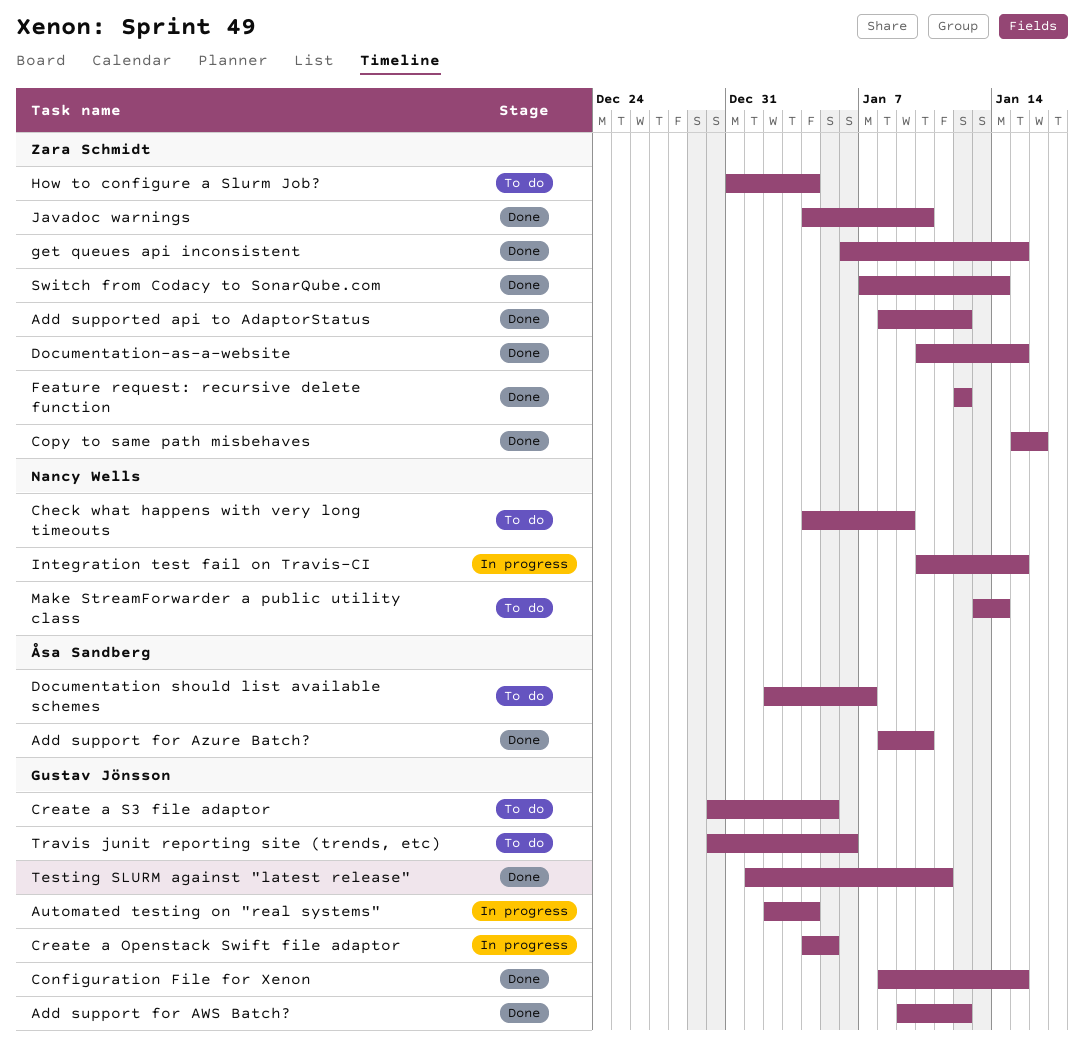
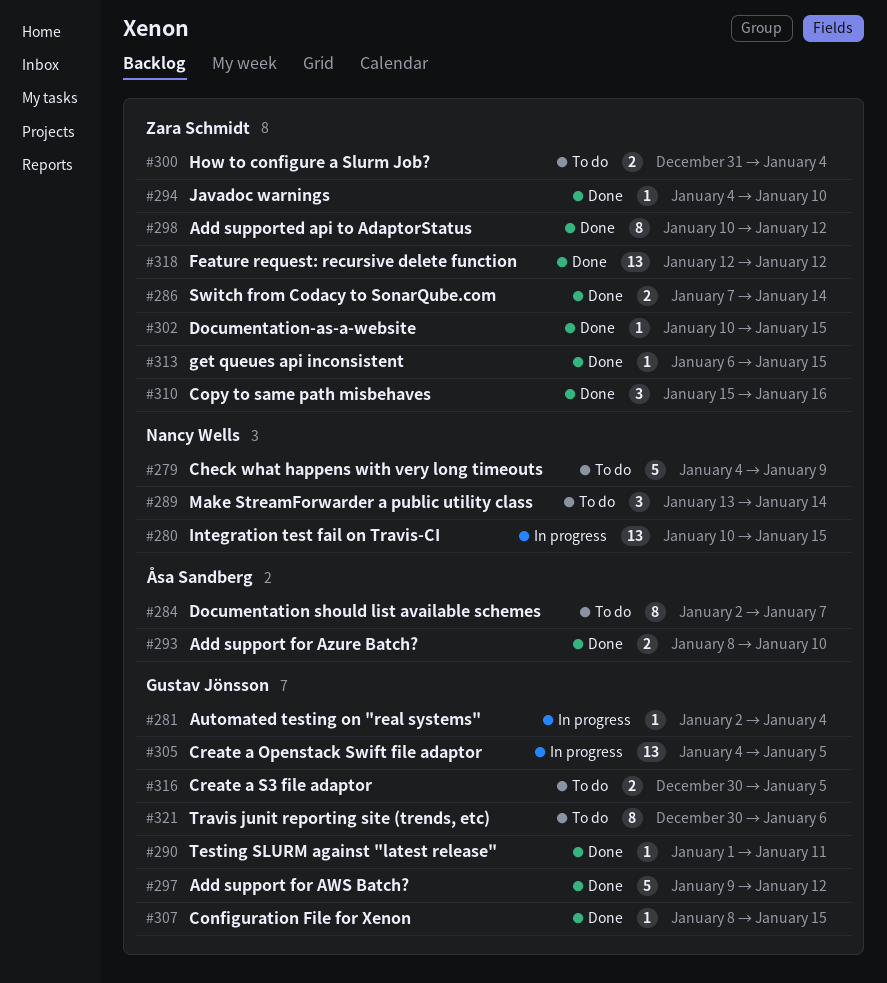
Add supported api to AdaptorStatus, start: Jan 8 -> Jan 10

